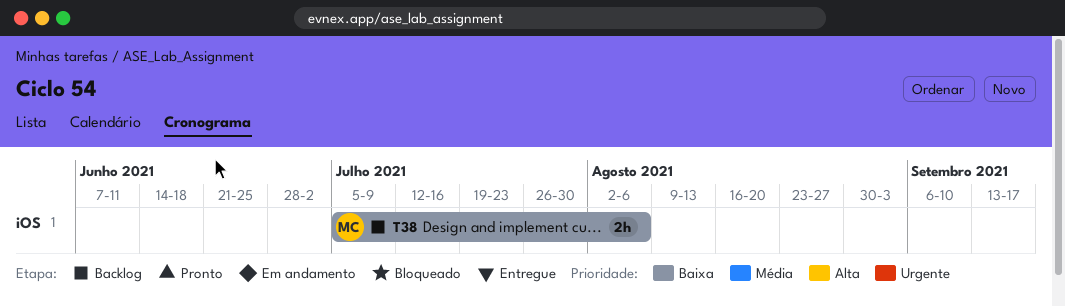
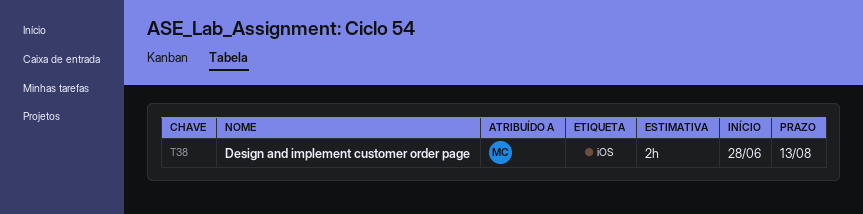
T38, start: Jul 5 -> Jun 28
T38, due: Aug 6 -> Aug 13

